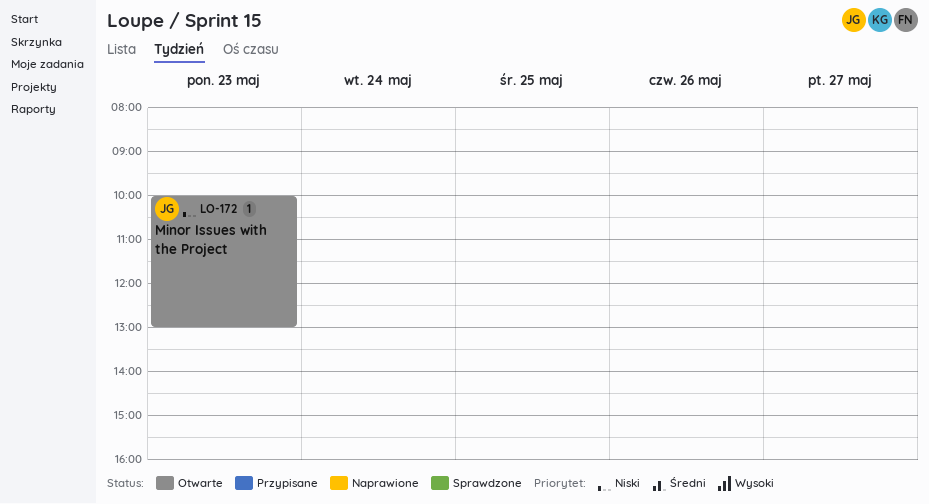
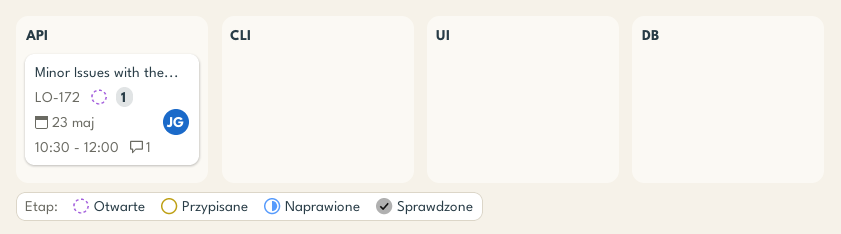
LO-172, begins: 10:00 -> 10:30
LO-172, ends: 13:00 -> 12:00

